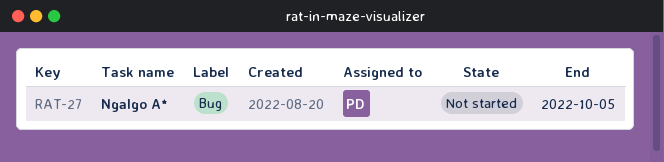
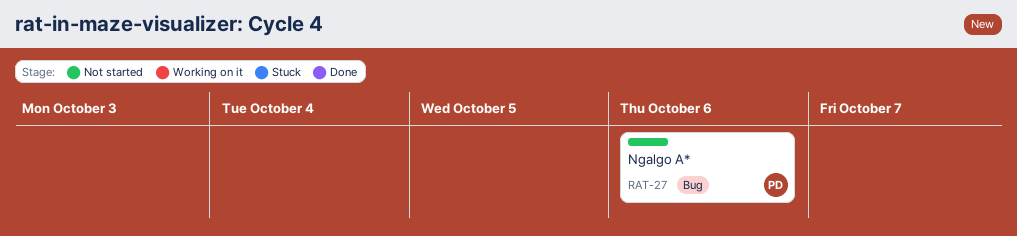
RAT-27, due: Oct 5 -> Oct 6

